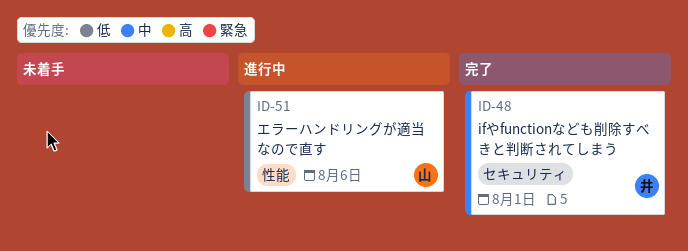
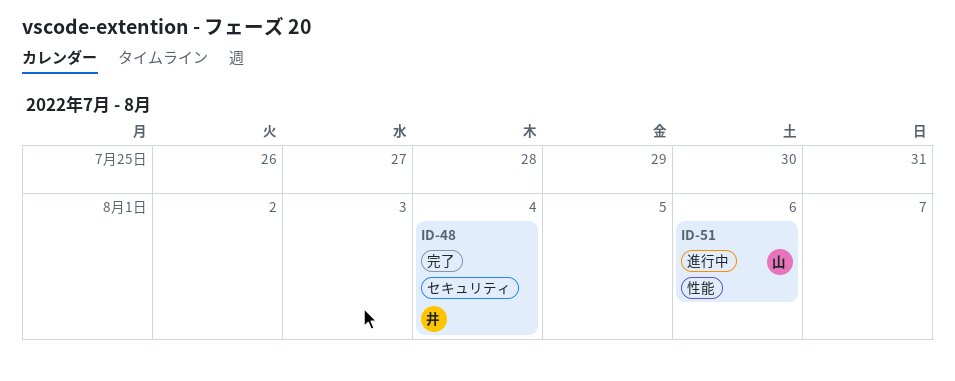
ID-48, due: Aug 1 -> Aug 4

